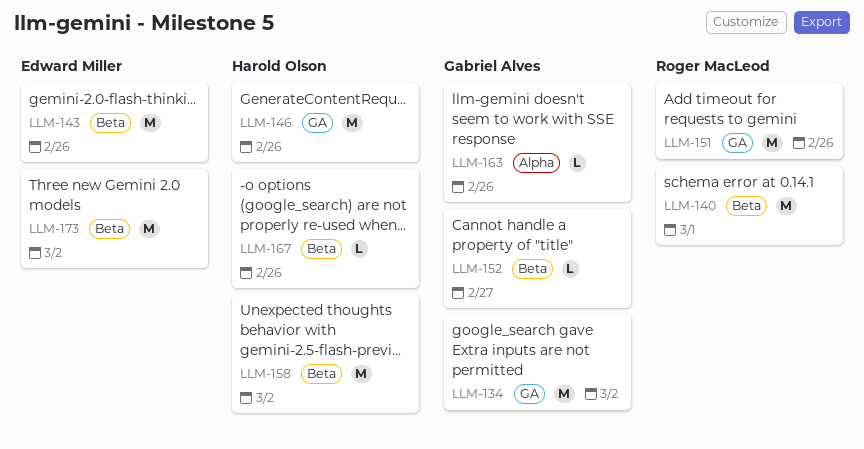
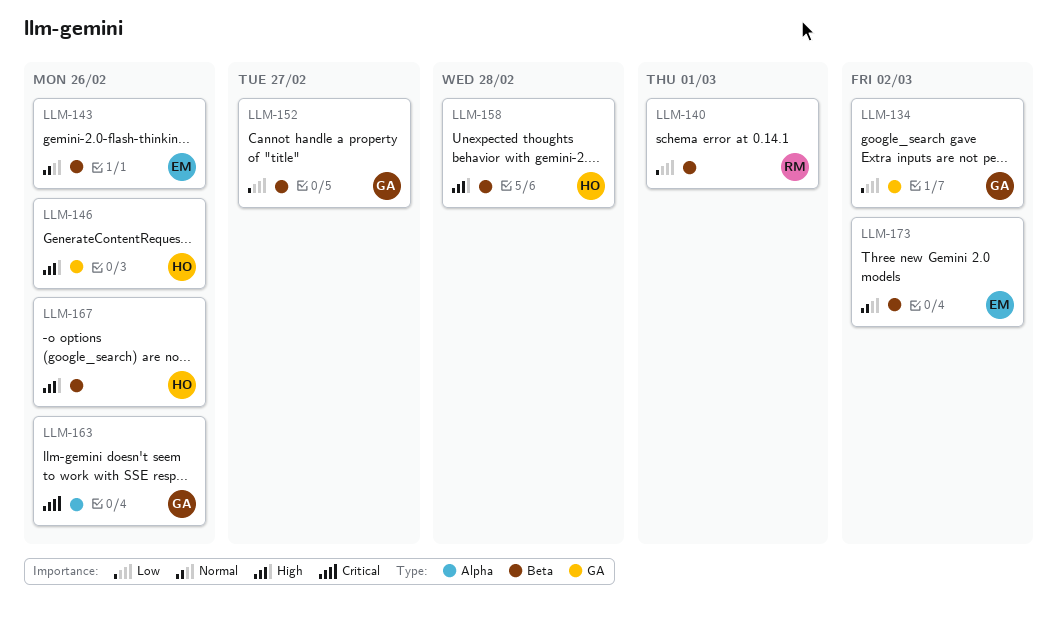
LLM-151: present -> none
LLM-158, due: Mar 2 -> Feb 28

